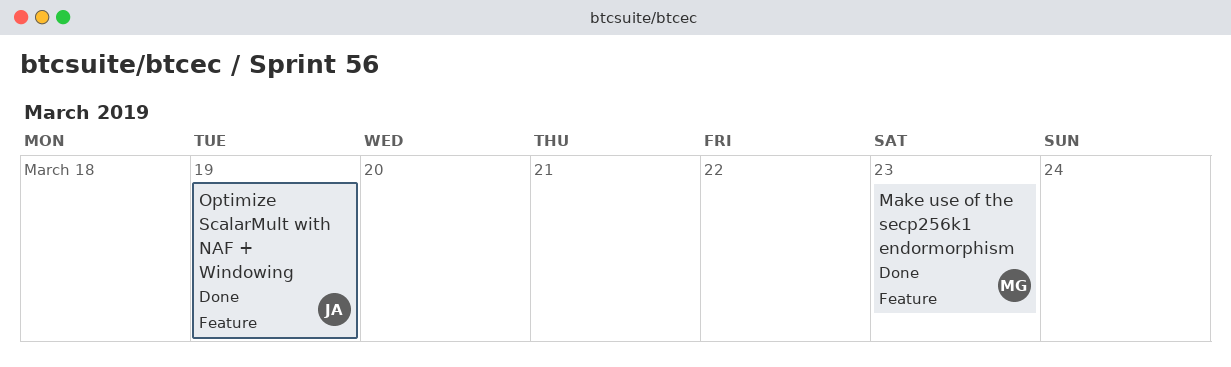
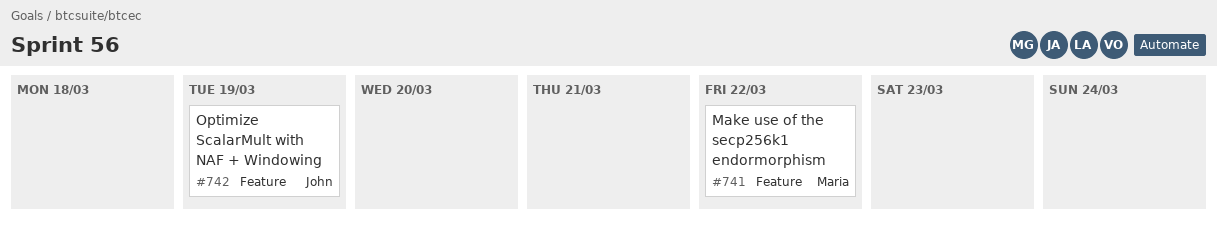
Make use of the secp256k1 endormorphism, due: Mar 23 -> Mar 22

